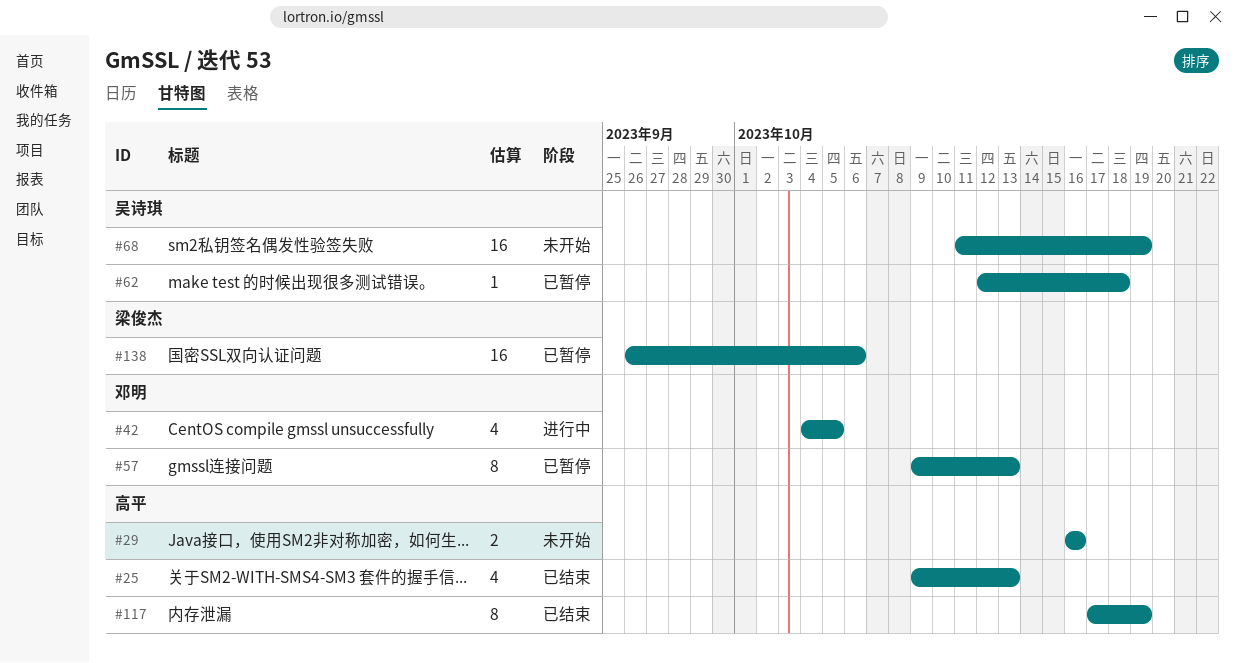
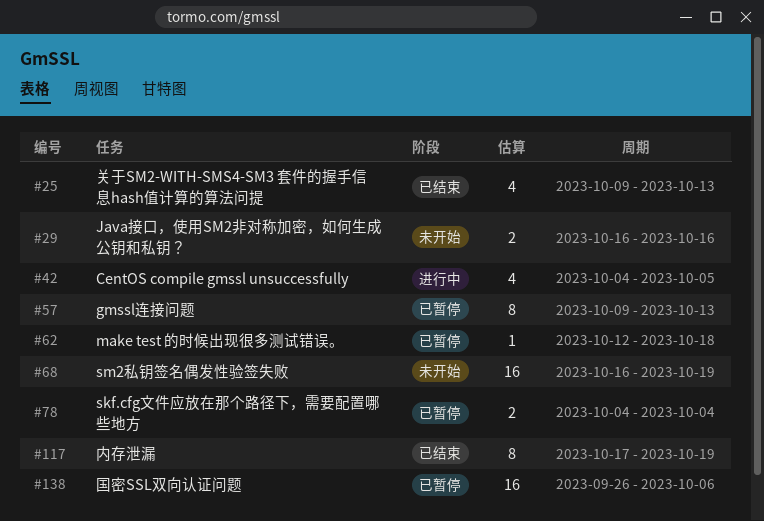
#68, start: Oct 11 -> Oct 16
#78: none -> present

